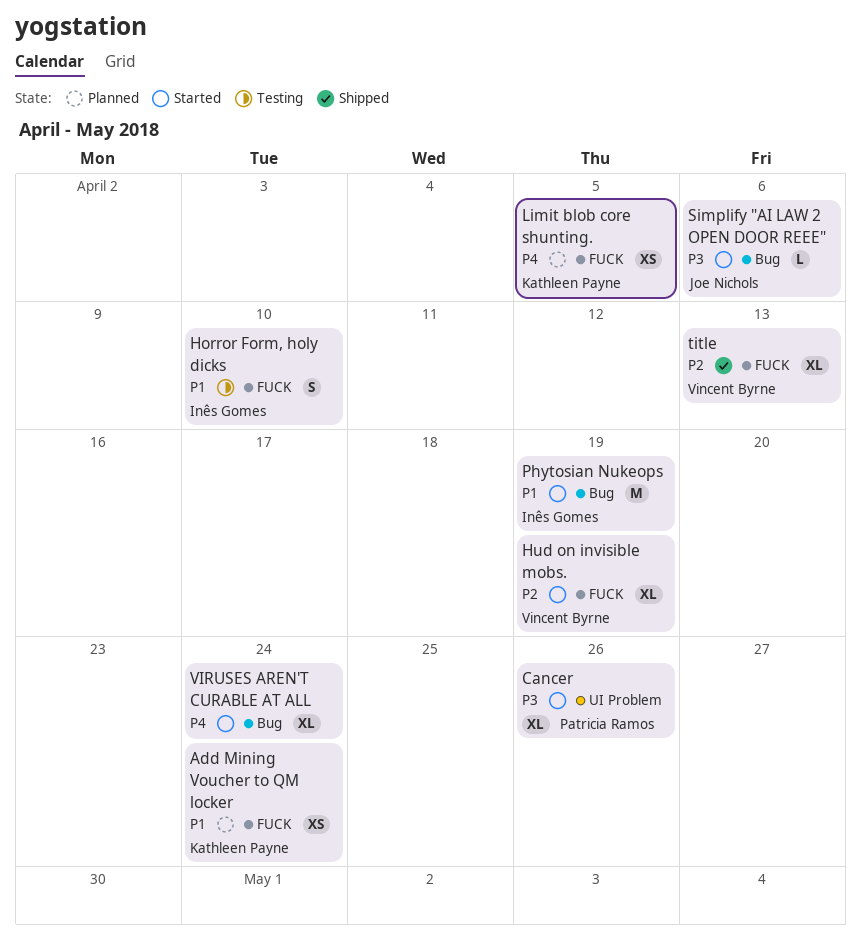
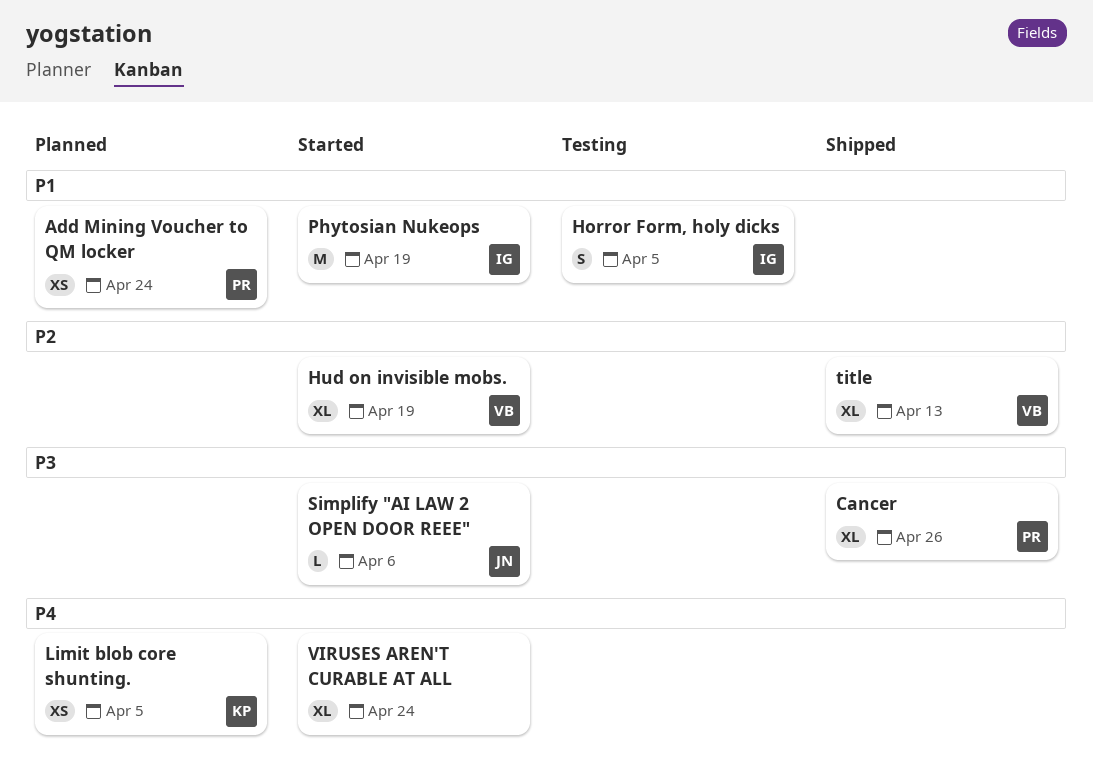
Add Mining Voucher to QM locker, owner: Kathleen Payne -> Patricia Ramos
Cancer, status: Started -> Shipped
Horror Form, holy dicks, due: Apr 10 -> Apr 5

